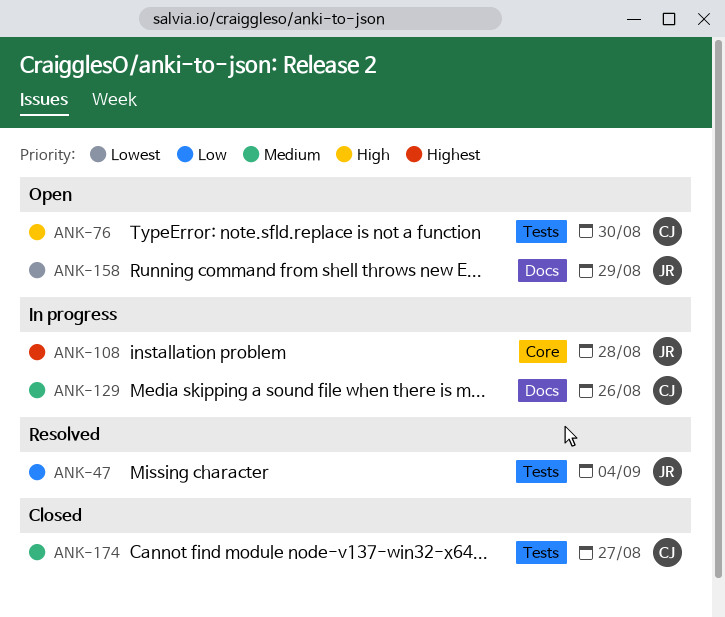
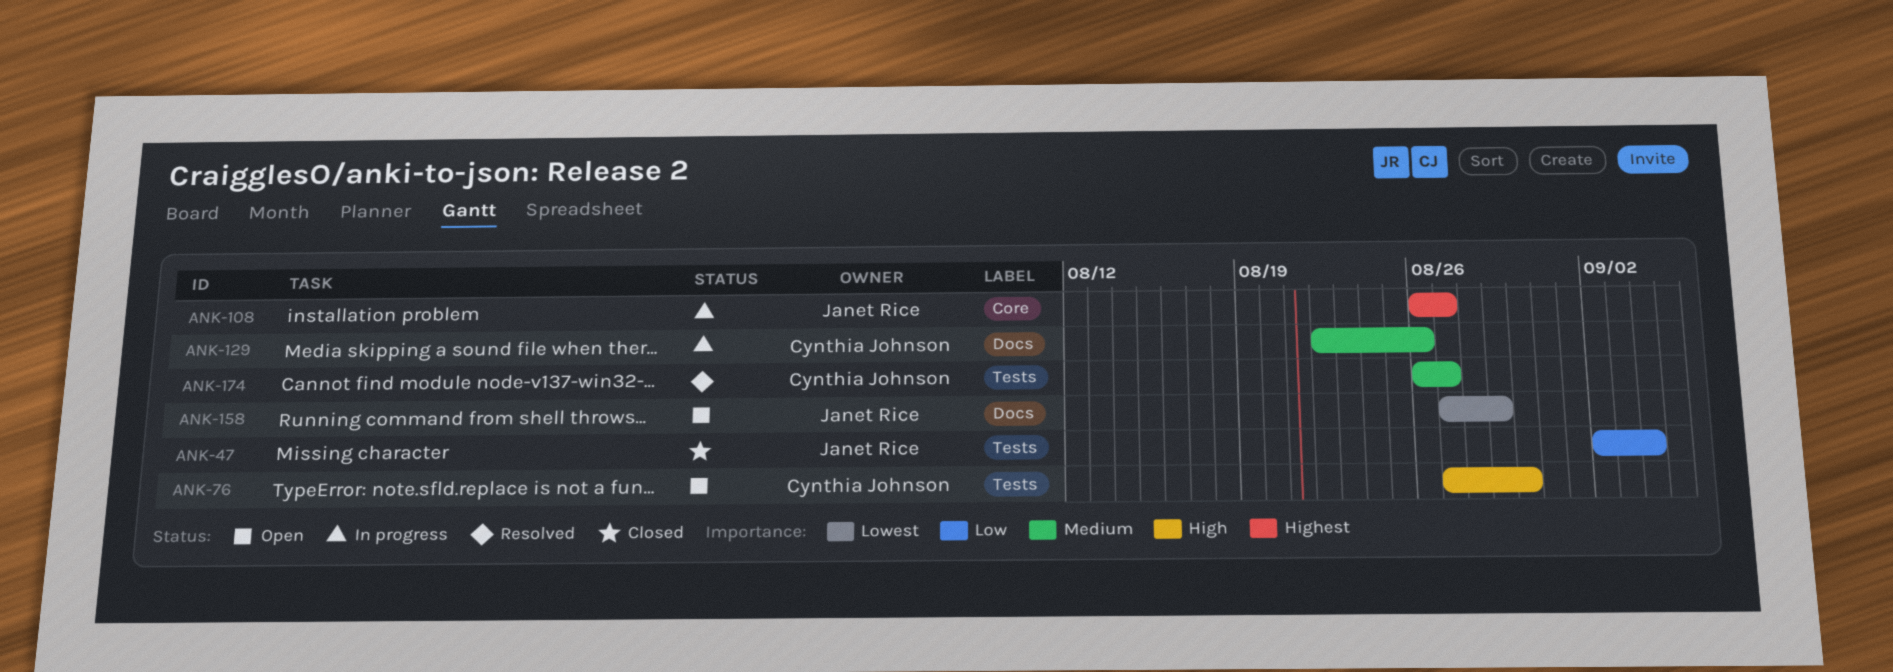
ANK-47, status: Resolved -> Closed
ANK-108, due: Aug 28 -> Aug 27
ANK-174, status: Closed -> Resolved

